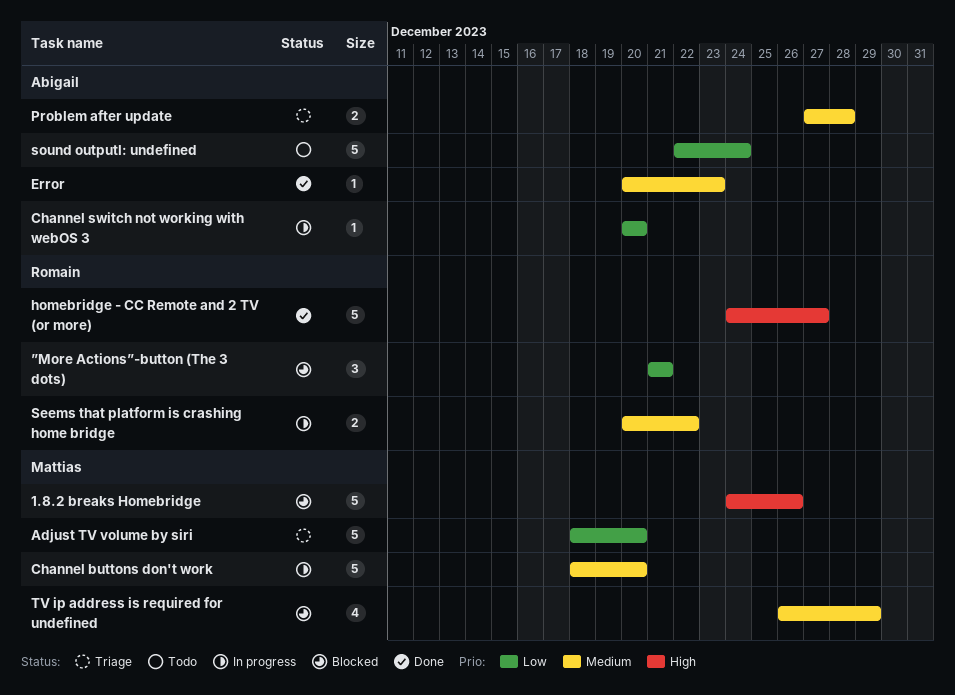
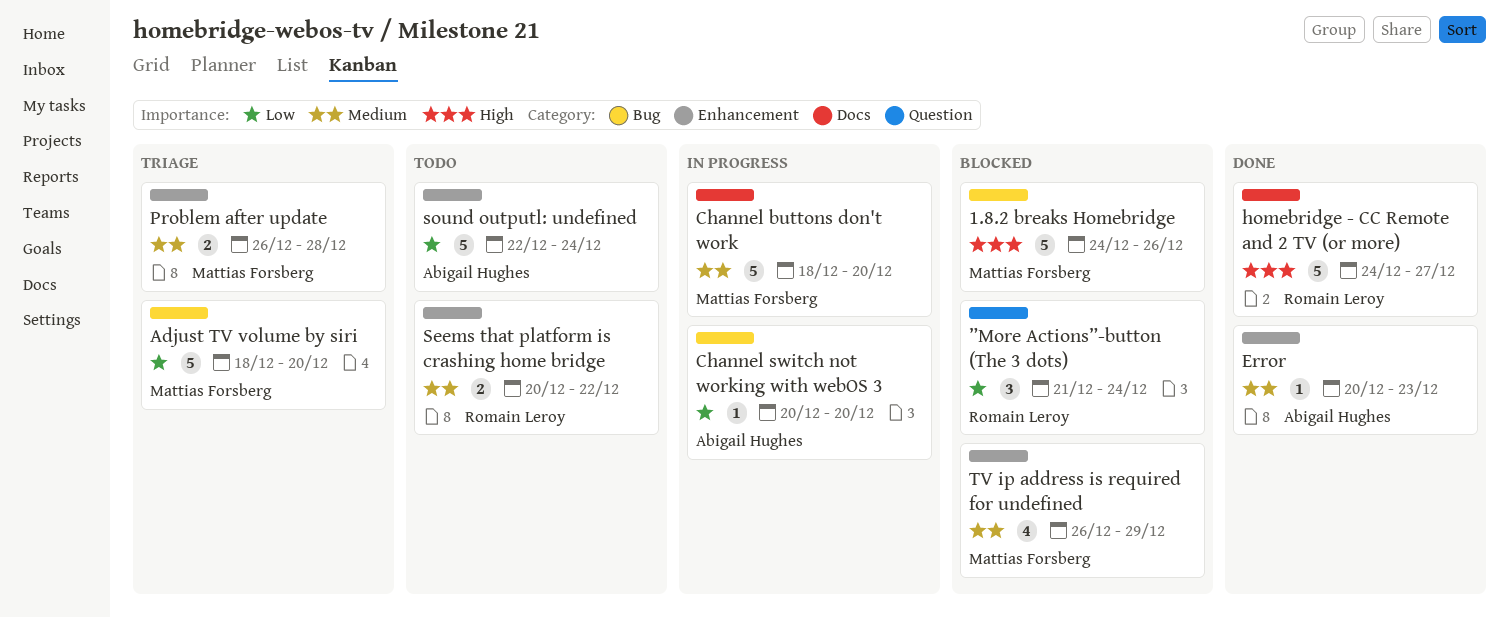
Problem after update, owner: Abigail Hughes -> Mattias Forsberg
Problem after update, start: Dec 27 -> Dec 26
Seems that platform is crashing home bridge, status: In progress -> Todo
”More Actions”-button (The 3 dots), due: Dec 21 -> Dec 24

